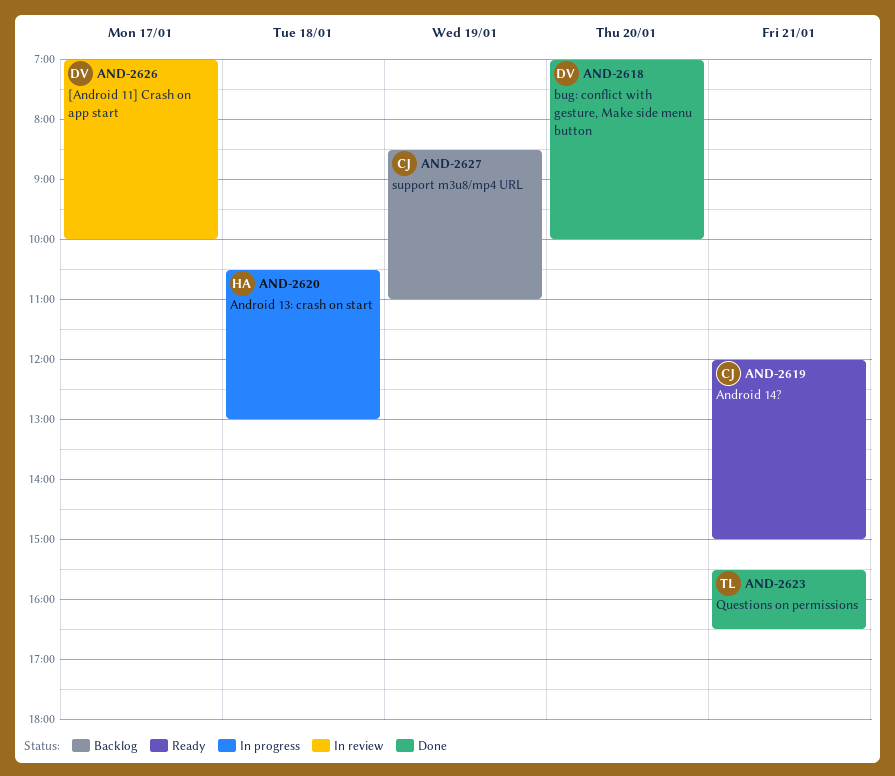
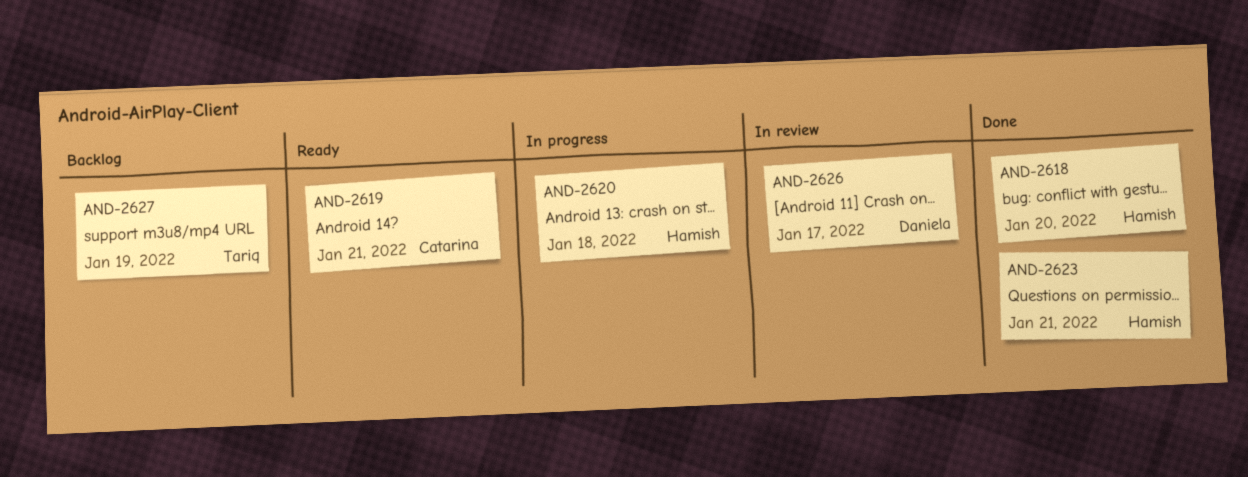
AND-2618, owner: Daniela -> Hamish
AND-2623, owner: Tariq -> Hamish
AND-2627, owner: Catarina -> Tariq

